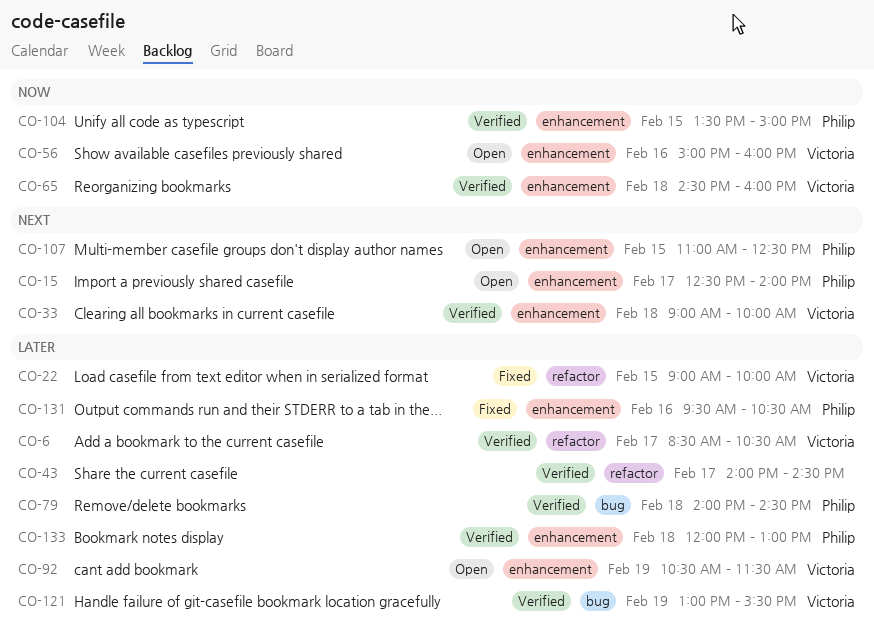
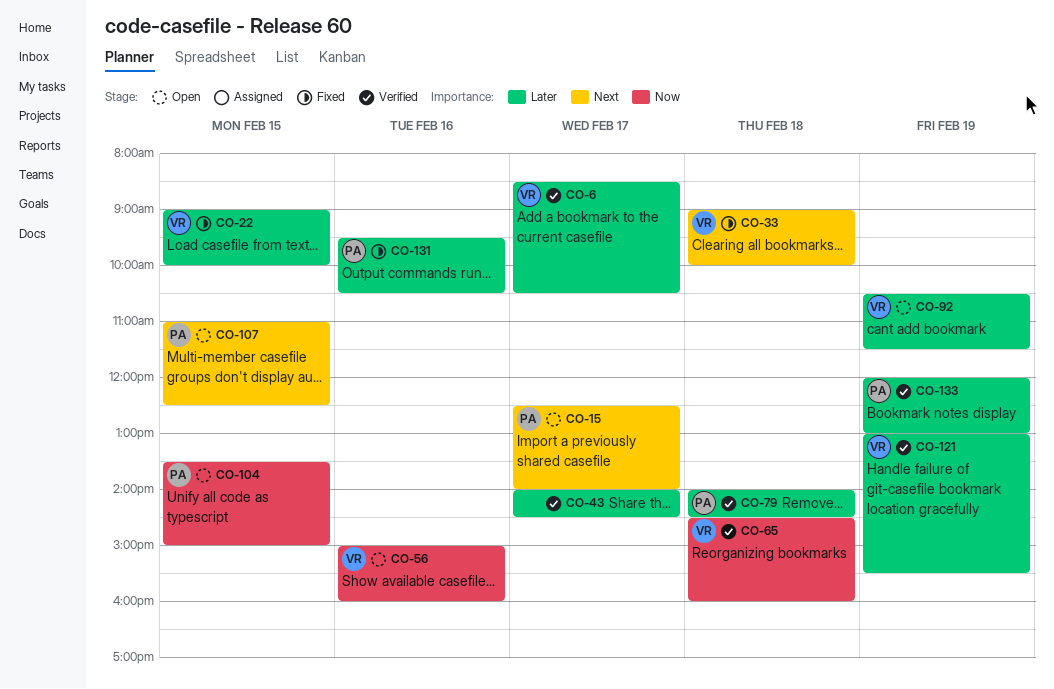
CO-33, status: Verified -> Fixed
CO-104, status: Verified -> Open
CO-133, day: Feb 18 -> Feb 19

